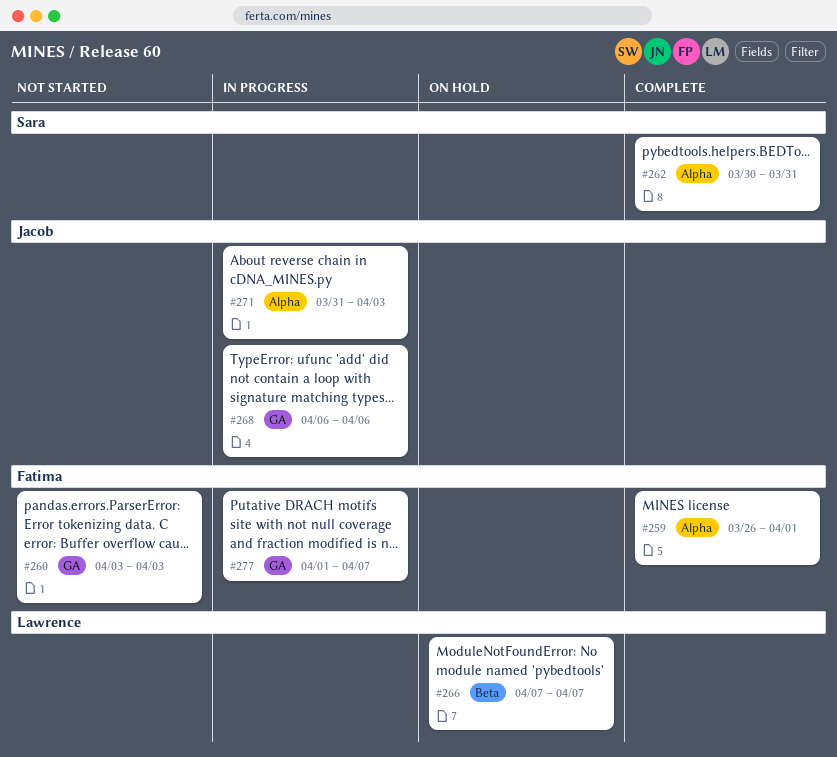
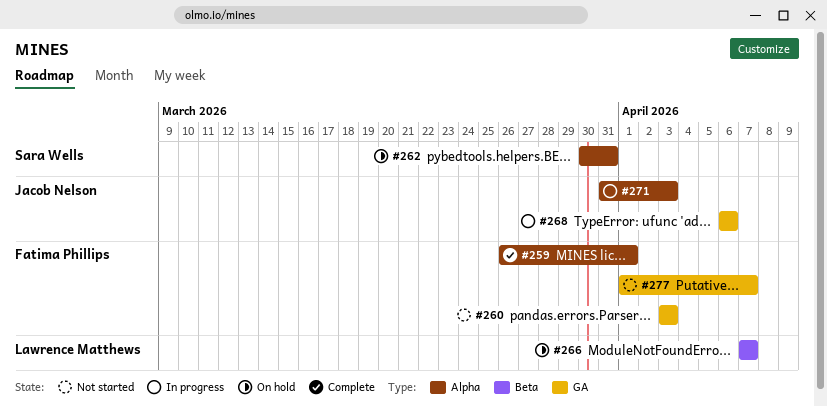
#262, status: Complete -> On hold
#277, status: In progress -> Not started

